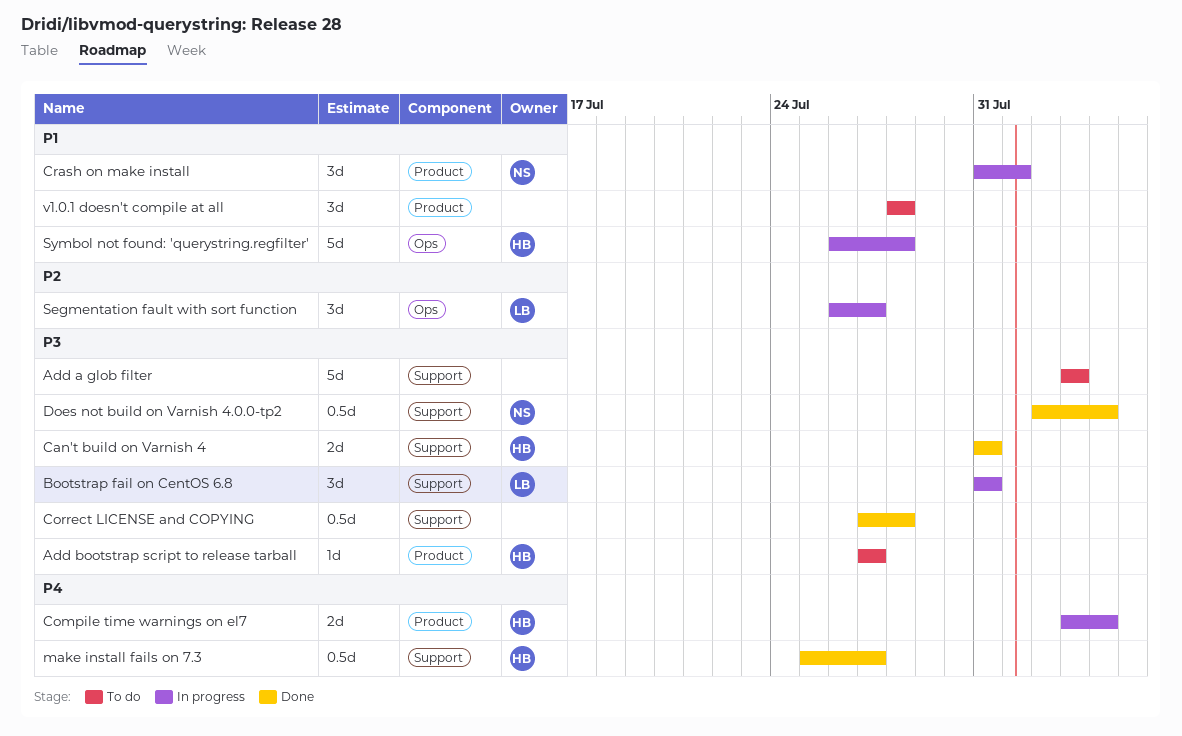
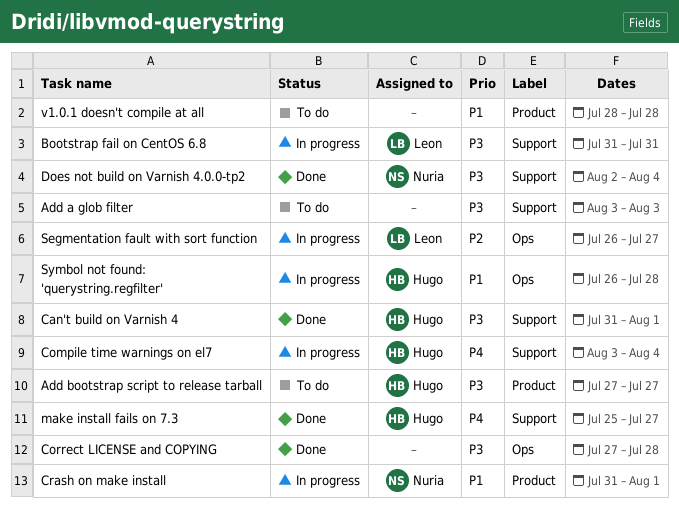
Can't build on Varnish 4, due: Jul 31 -> Aug 1
Compile time warnings on el7, label: Product -> Support
Correct LICENSE and COPYING, label: Support -> Ops

